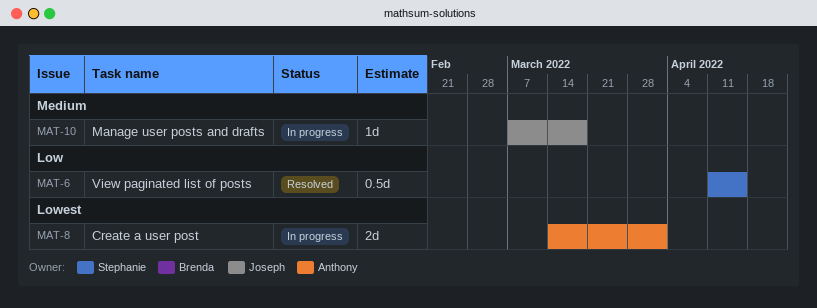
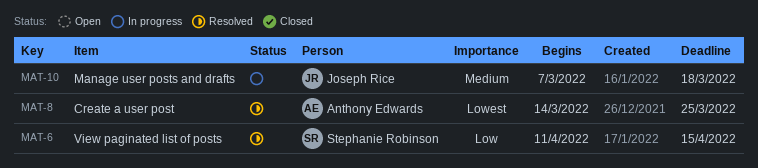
MAT-8, status: In progress -> Resolved
MAT-8, due: Apr 1 -> Mar 25

